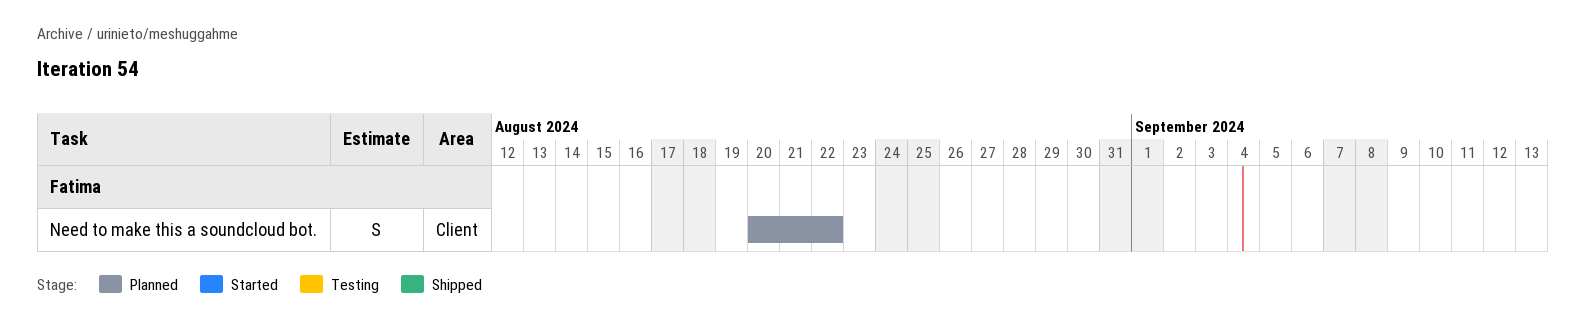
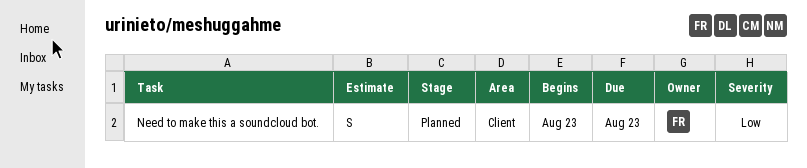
Need to make this a soundcloud bot., start: Aug 20 -> Aug 23
Need to make this a soundcloud bot., due: Aug 22 -> Aug 23

